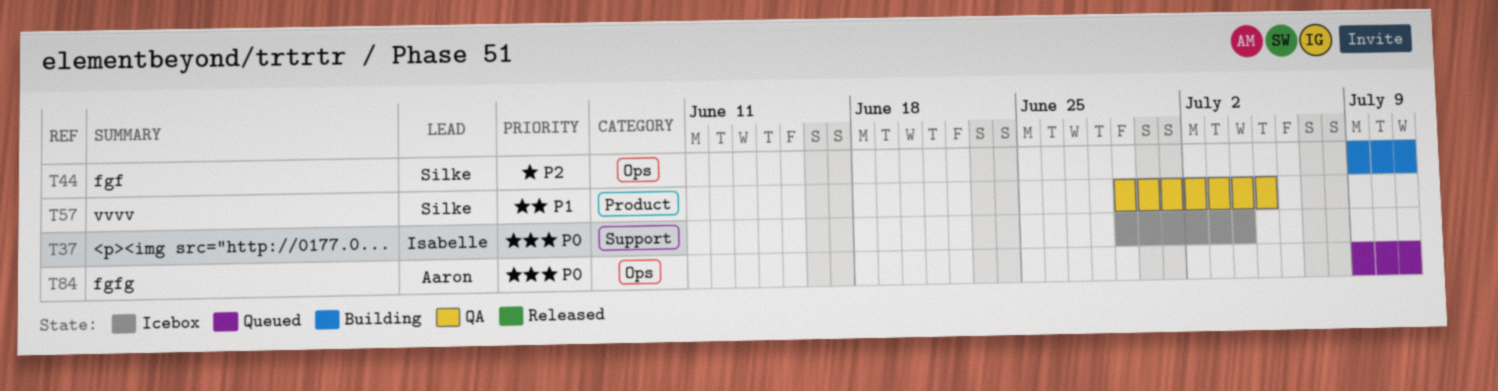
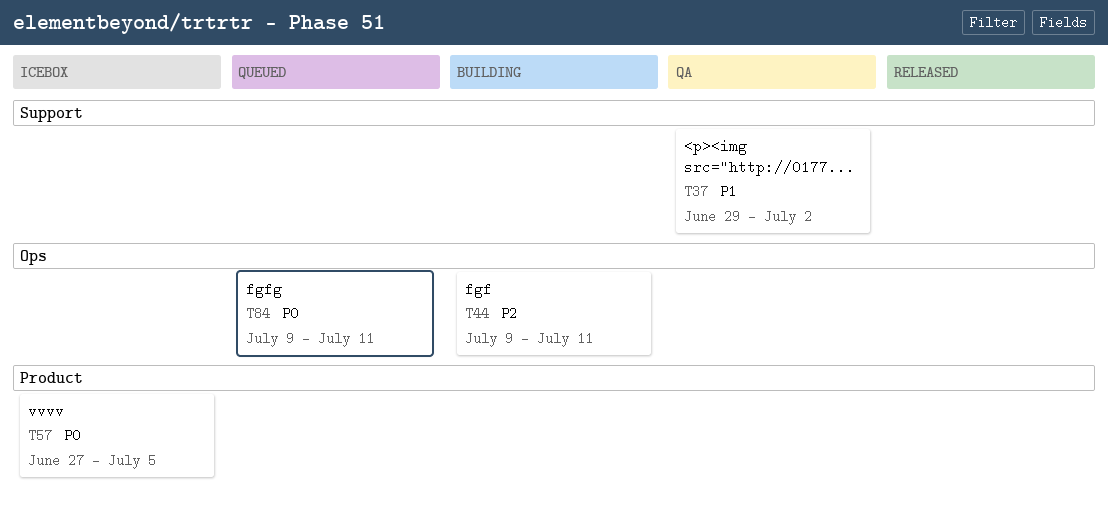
T37, status: Icebox -> QA
T37, priority: P0 -> P1
T37, due: Jul 4 -> Jul 2
T57, status: QA -> Icebox
T57, priority: P1 -> P0
T57, start: Jun 29 -> Jun 27

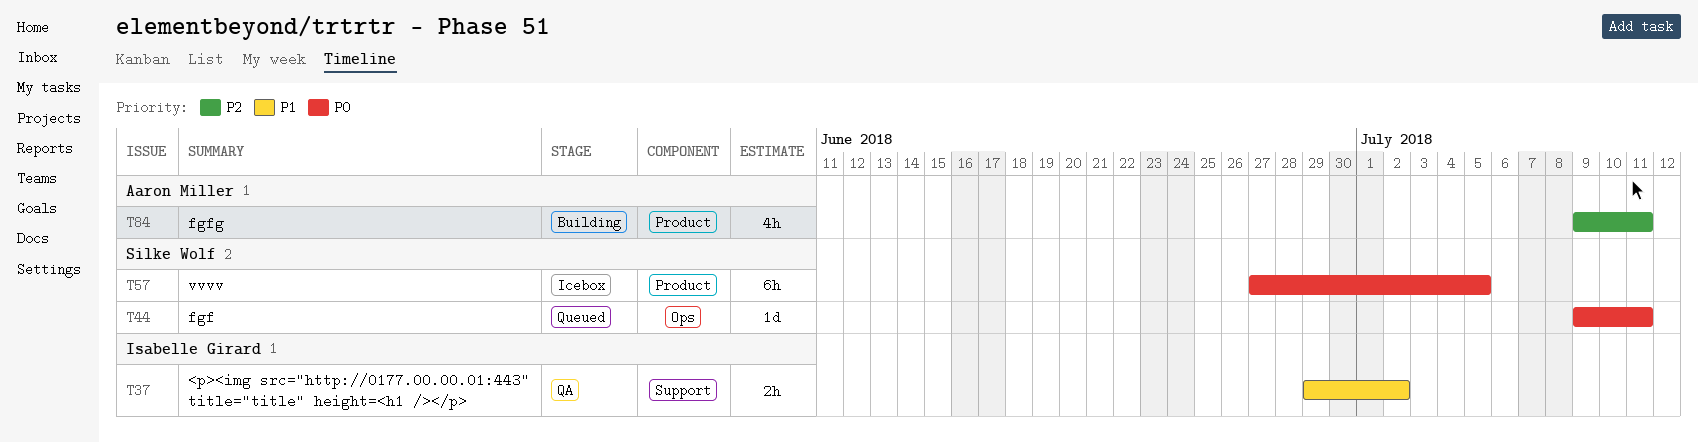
T44, status: Building -> Queued
T44, priority: P2 -> P0
T84, status: Queued -> Building
T84, priority: P0 -> P2
T84, label: Ops -> Product

